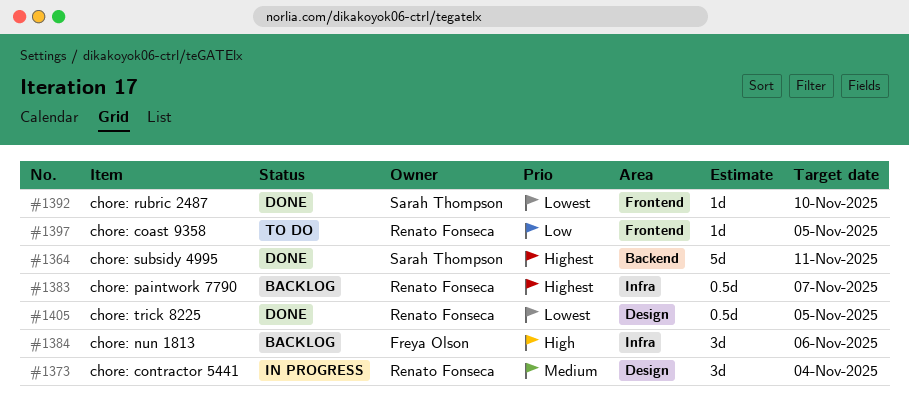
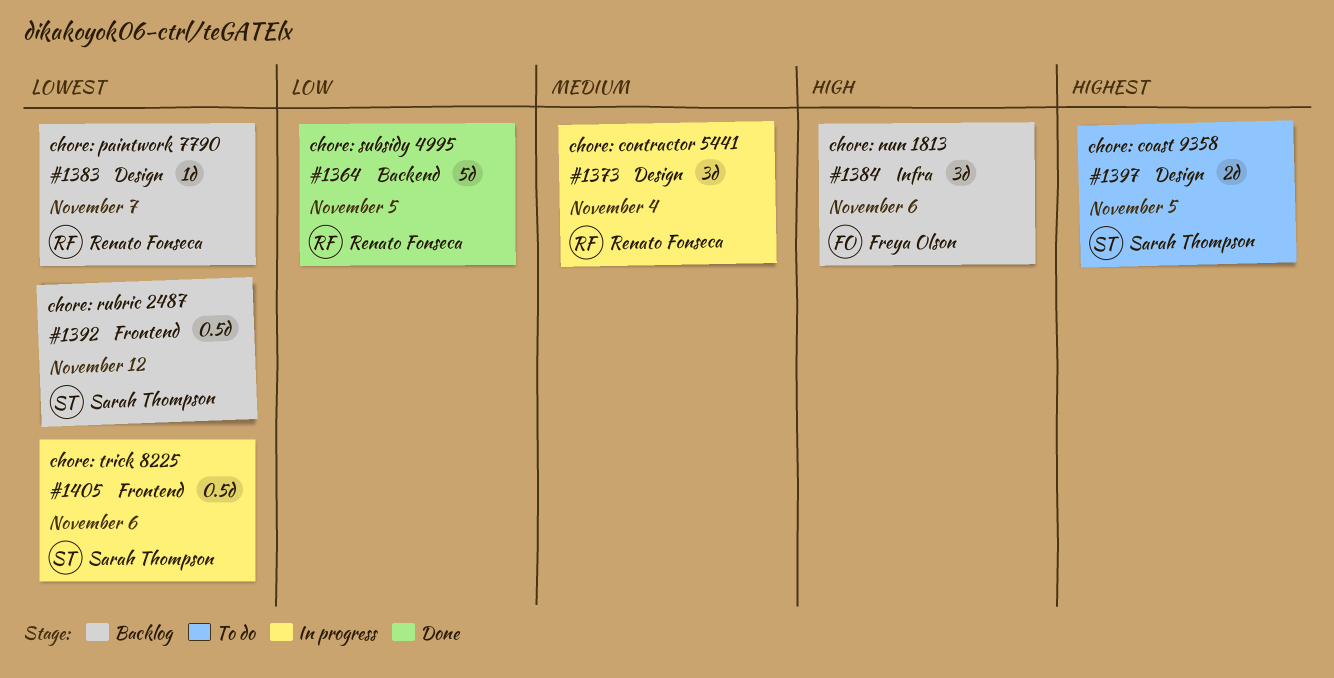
#1364, owner: Sarah Thompson -> Renato Fonseca
#1364, priority: Highest -> Low
#1364, due: Nov 11 -> Nov 5
#1383, priority: Highest -> Lowest
#1383, label: Infra -> Design
#1383, estimate: 0.5d -> 1d
#1392, status: Done -> Backlog
#1392, estimate: 1d -> 0.5d
#1392, due: Nov 10 -> Nov 12
#1397, owner: Renato Fonseca -> Sarah Thompson
#1397, priority: Low -> Highest
#1397, label: Frontend -> Design
#1397, estimate: 1d -> 2d
#1405, status: Done -> In progress
#1405, owner: Renato Fonseca -> Sarah Thompson
#1405, label: Design -> Frontend
#1405, due: Nov 5 -> Nov 6

